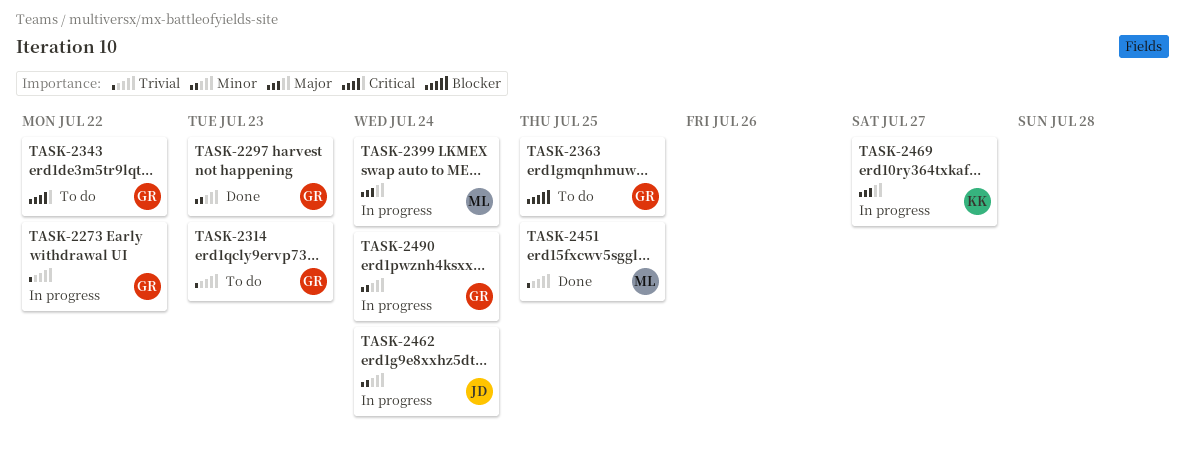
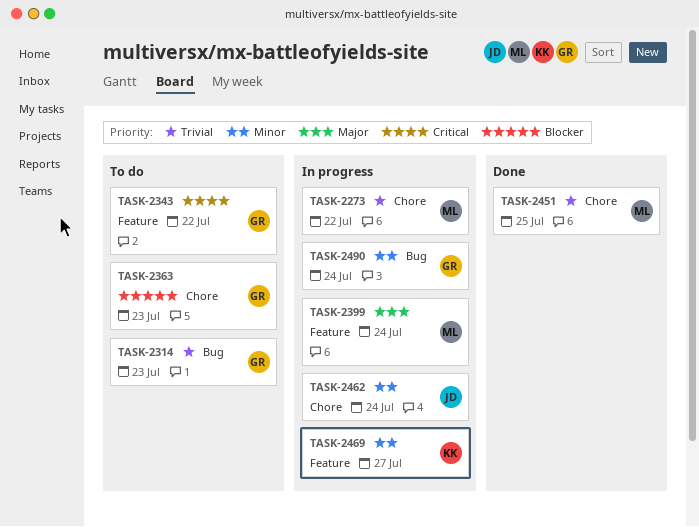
TASK-2273, owner: GR -> ML
TASK-2297: present -> none
TASK-2363, due: Jul 25 -> Jul 23
TASK-2469, priority: Major -> Minor

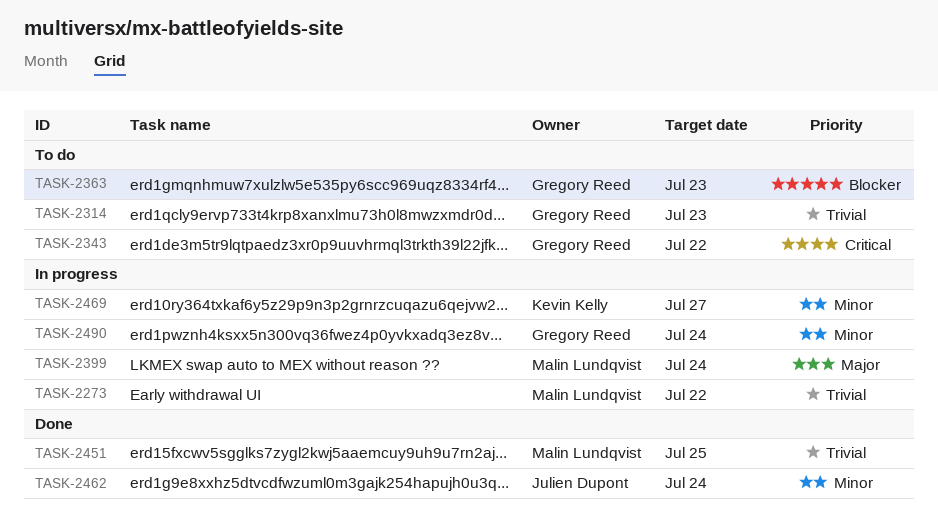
TASK-2462, status: In progress -> Done

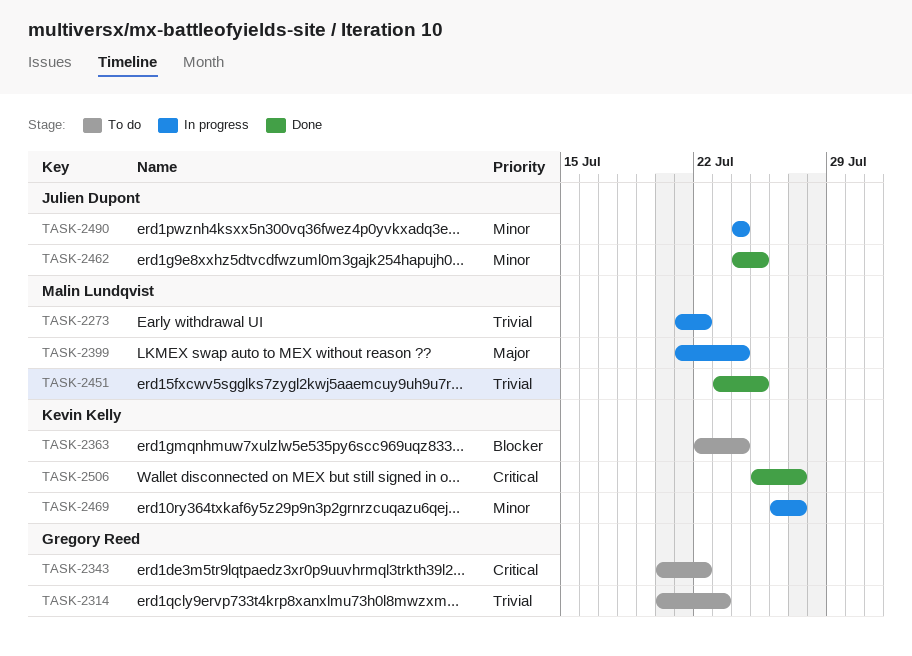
TASK-2363, owner: Gregory Reed -> Kevin Kelly
TASK-2363, due: Jul 23 -> Jul 24
TASK-2462, due: Jul 24 -> Jul 25
TASK-2490, owner: Gregory Reed -> Julien Dupont
TASK-2506: none -> present

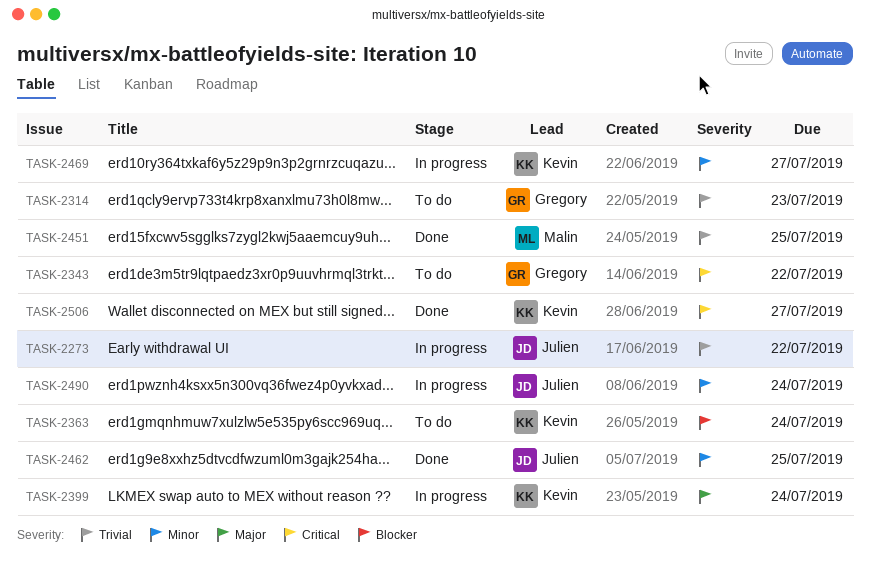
TASK-2273, owner: Malin Lundqvist -> Julien Dupont
TASK-2399, owner: Malin Lundqvist -> Kevin Kelly

